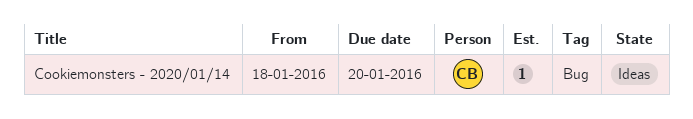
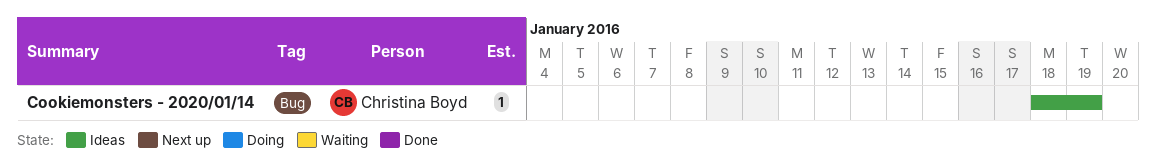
Cookiemonsters - 2020/01/14, due: Jan 20 -> Jan 19

